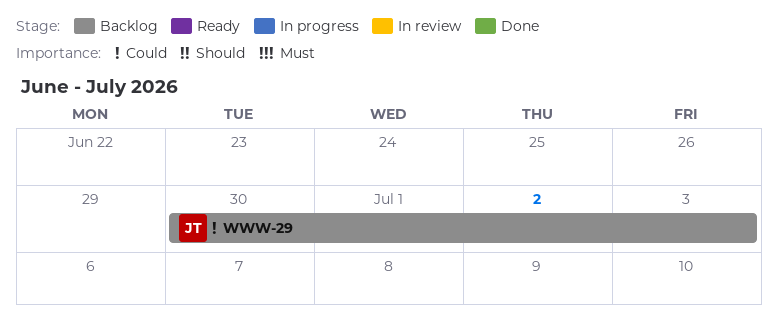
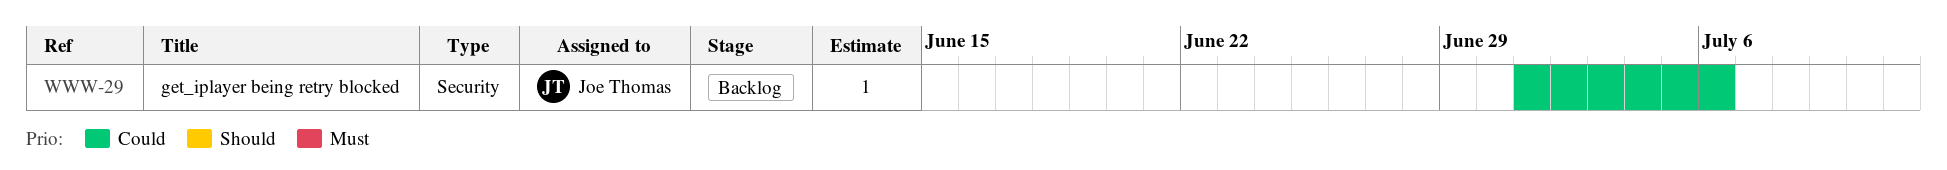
WWW-29, start: Jun 30 -> Jul 1
WWW-29, due: Jul 3 -> Jul 6

